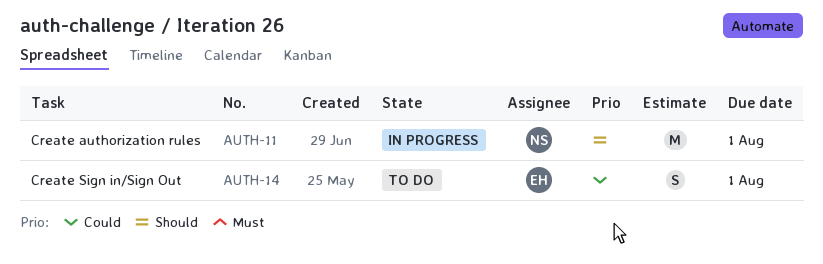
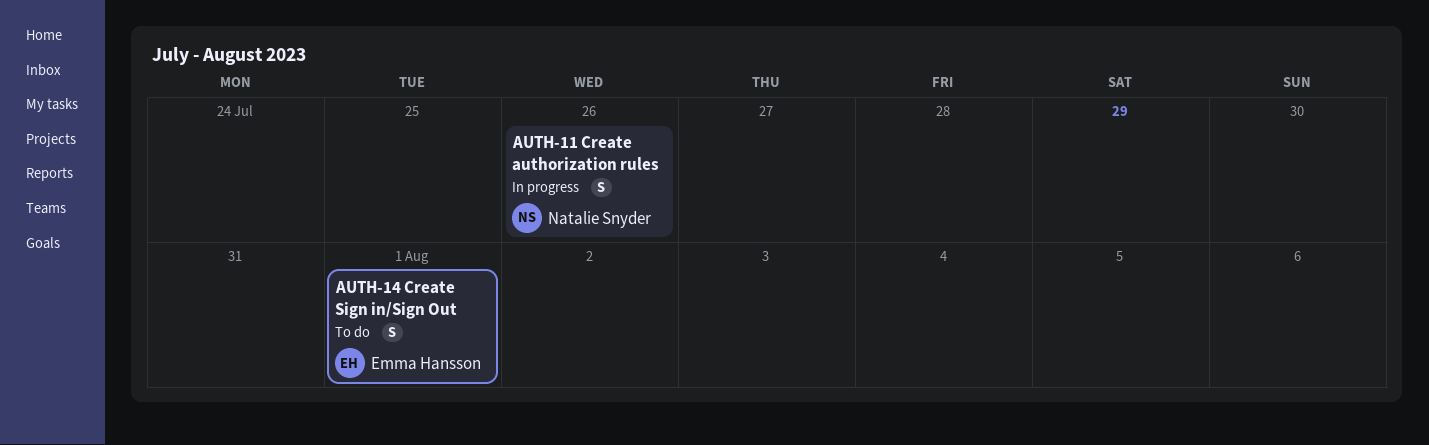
AUTH-11, estimate: M -> S
AUTH-11, due: Aug 1 -> Jul 26

